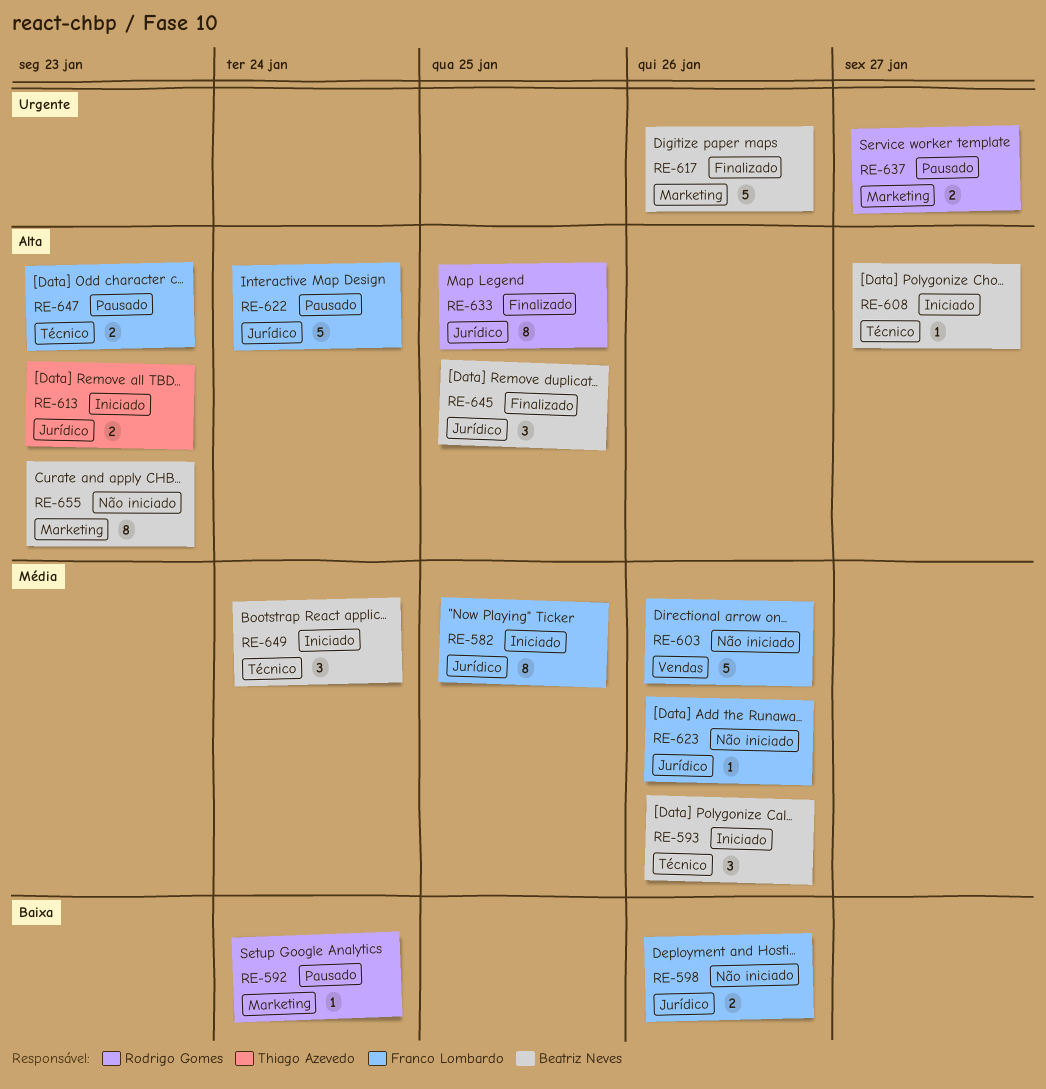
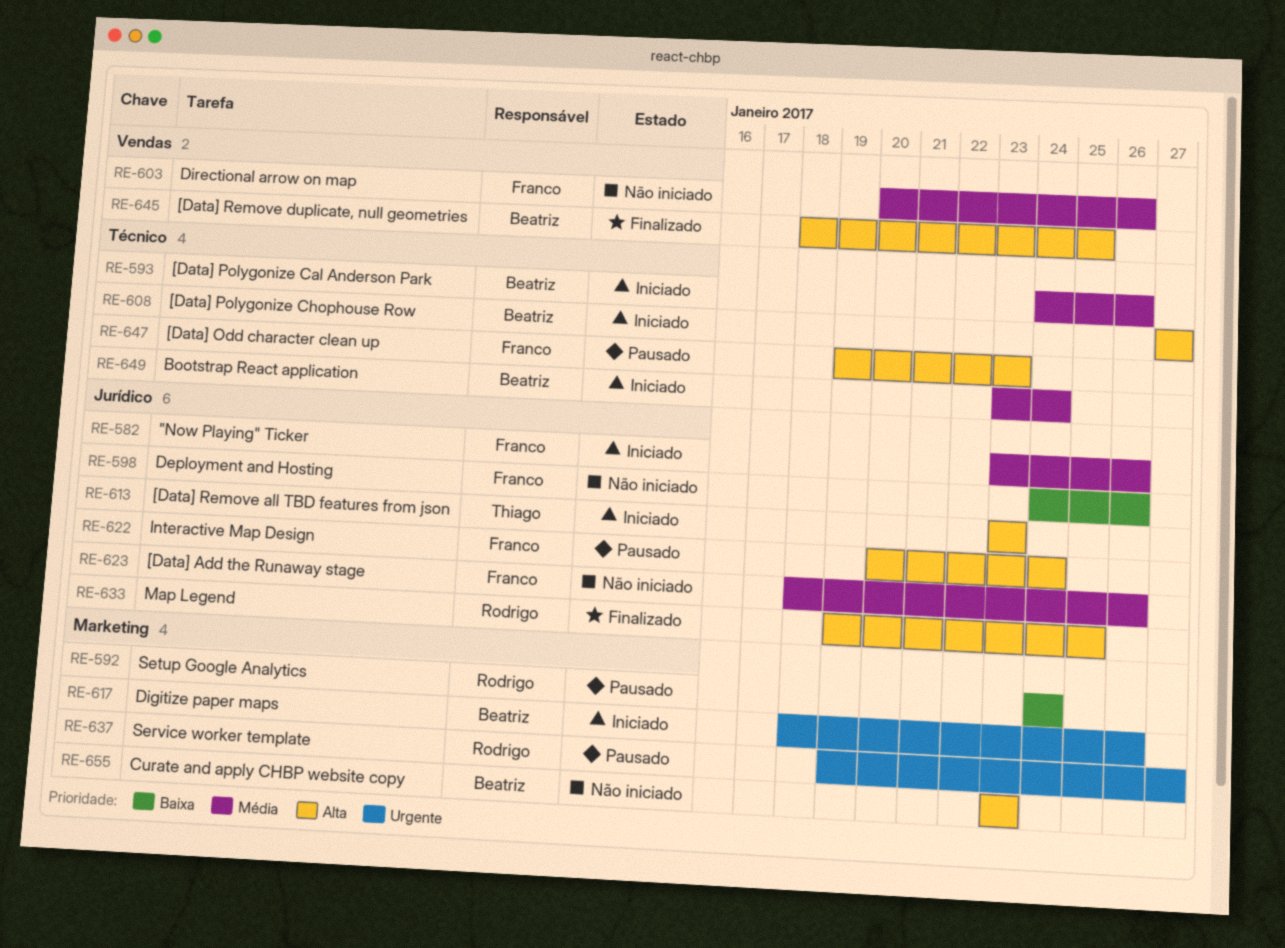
RE-582, due: Jan 25 -> Jan 26
RE-617, status: Finalizado -> Iniciado
RE-645, label: Jurídico -> Vendas

